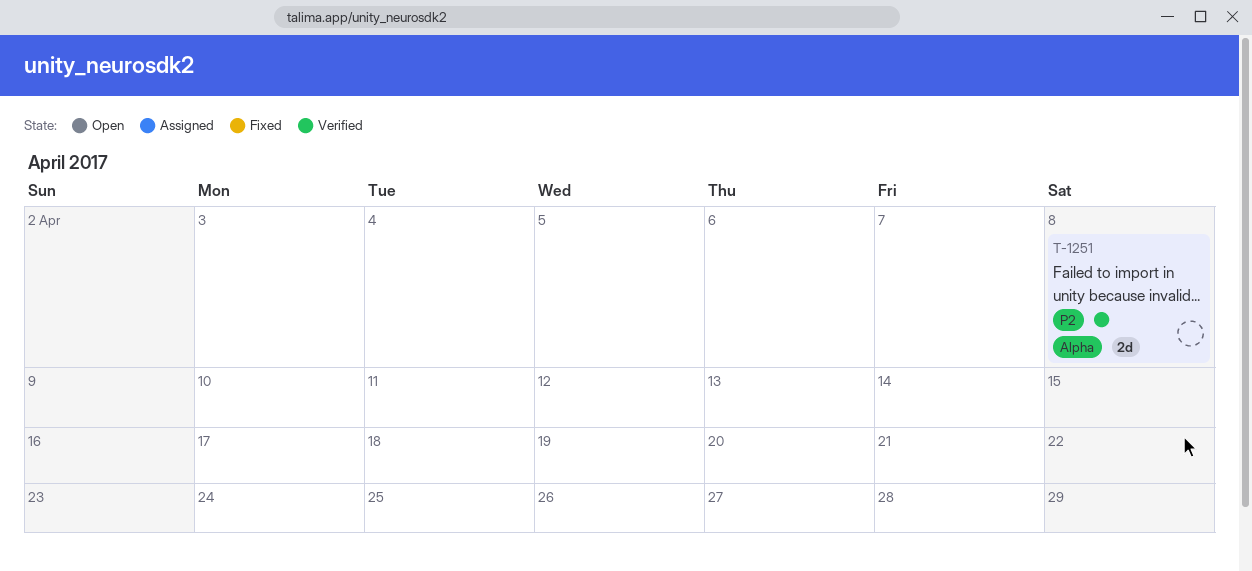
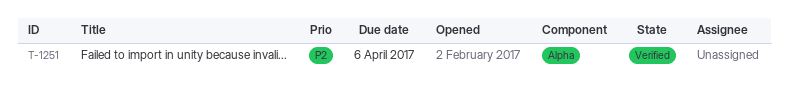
T-1251, due: Apr 8 -> Apr 6

